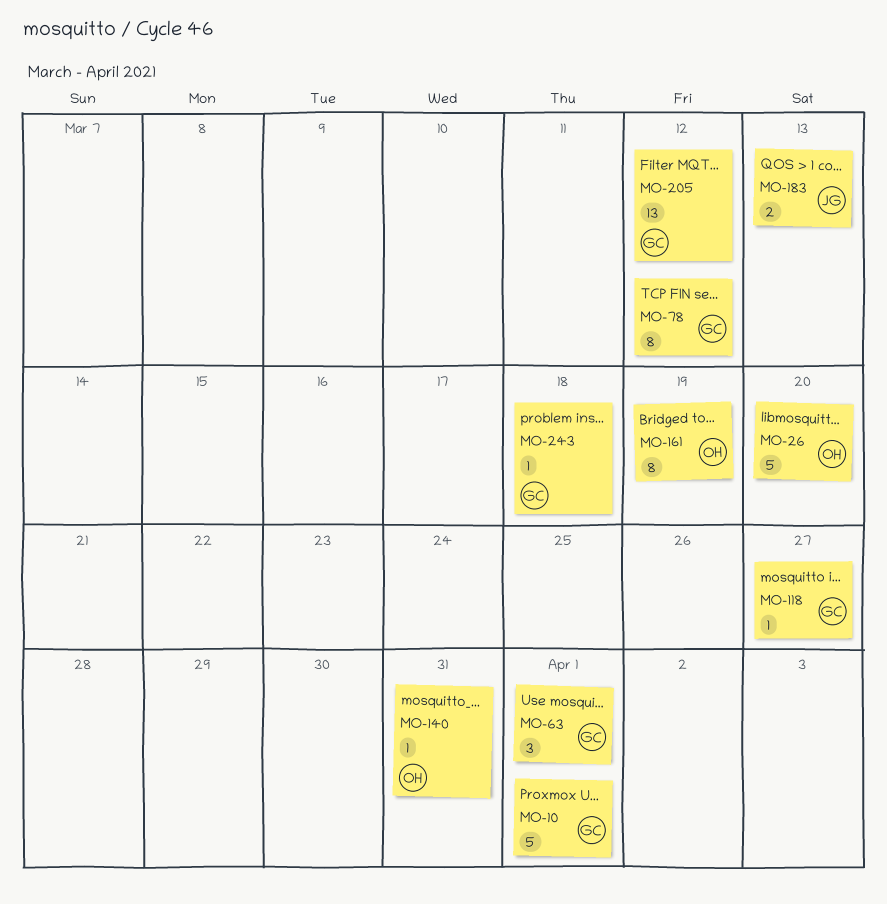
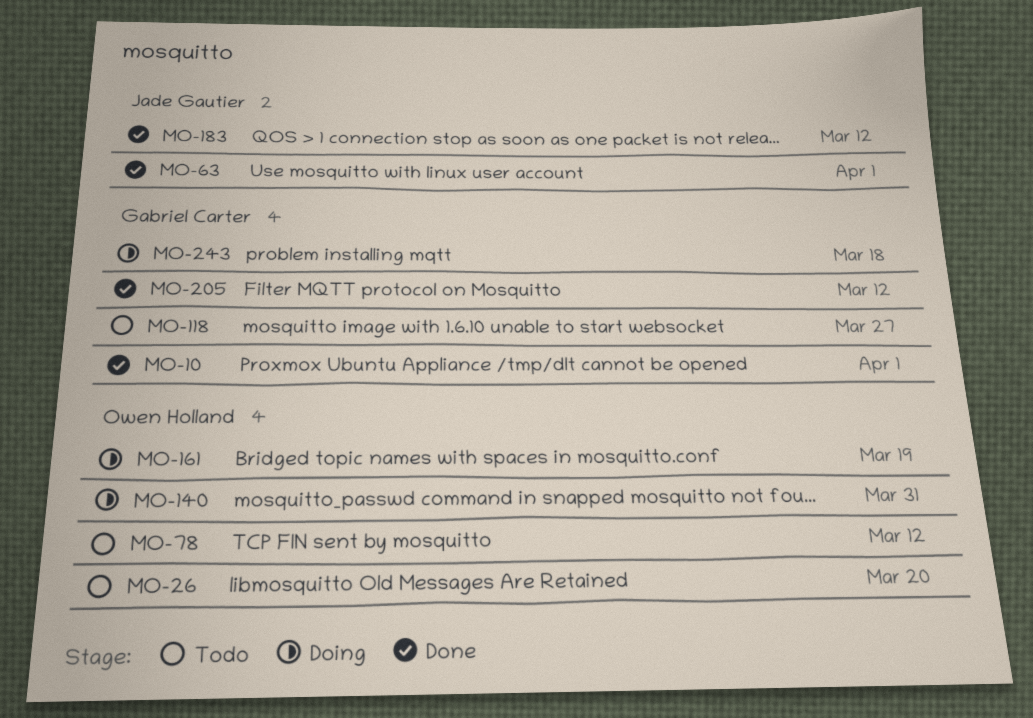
MO-63, owner: Gabriel Carter -> Jade Gautier
MO-78, owner: Gabriel Carter -> Owen Holland
MO-183, due: Mar 13 -> Mar 12

